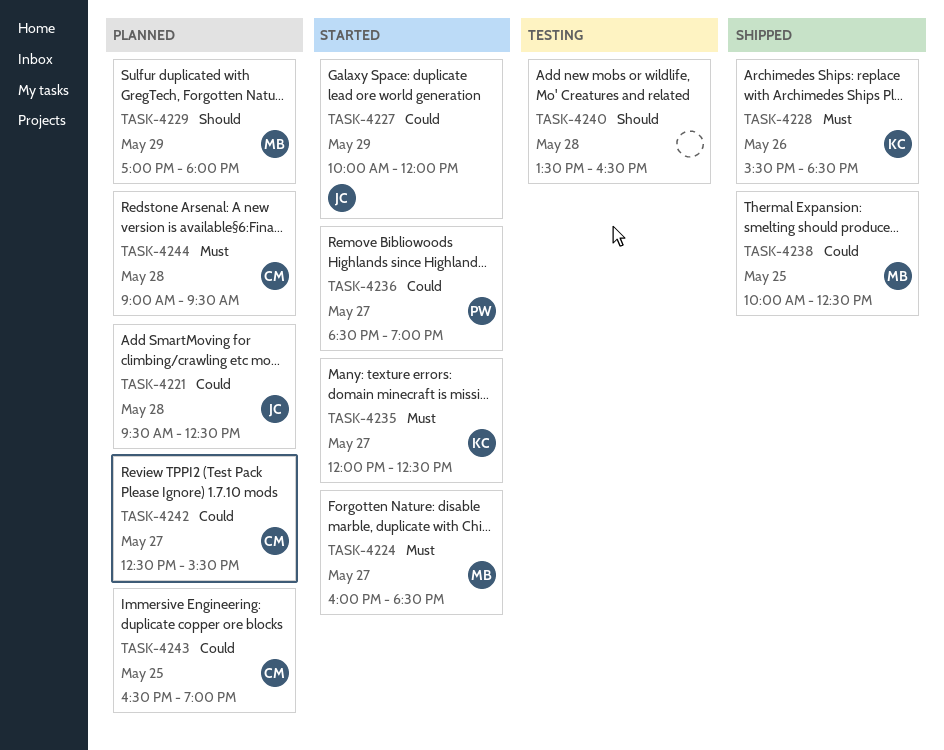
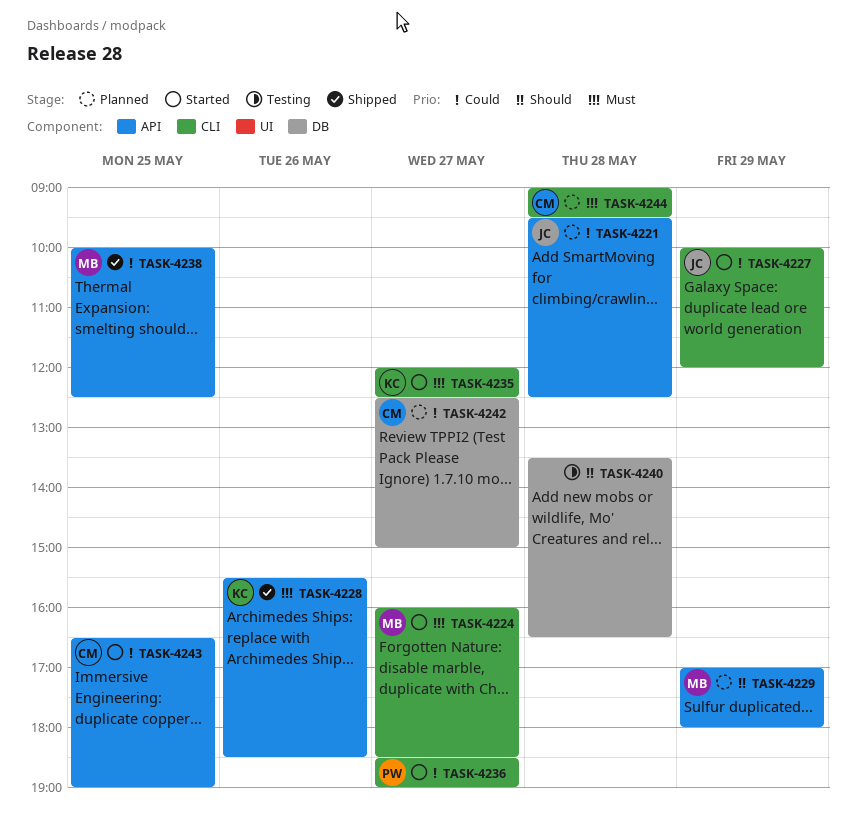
TASK-4242, ends: 15:30 -> 15:00
TASK-4243, status: Planned -> Started

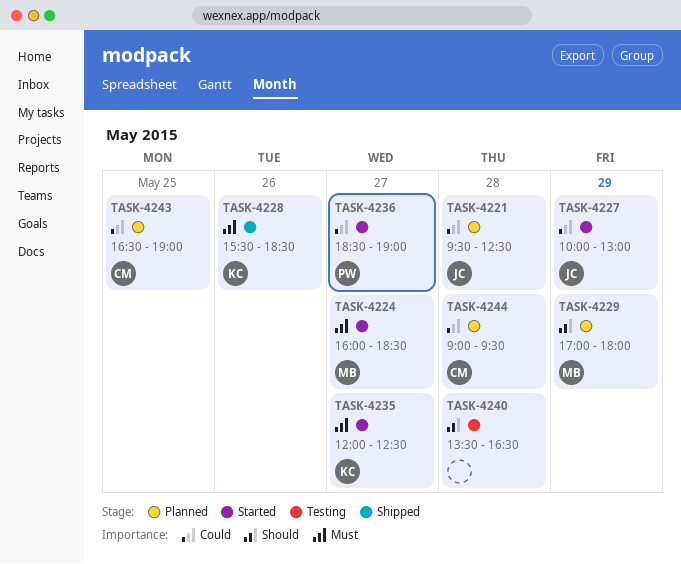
TASK-4227, ends: 12:00 -> 13:00
TASK-4238: present -> none
TASK-4242: present -> none
TASK-4243, status: Started -> Planned
TASK-4244, priority: Must -> Could

